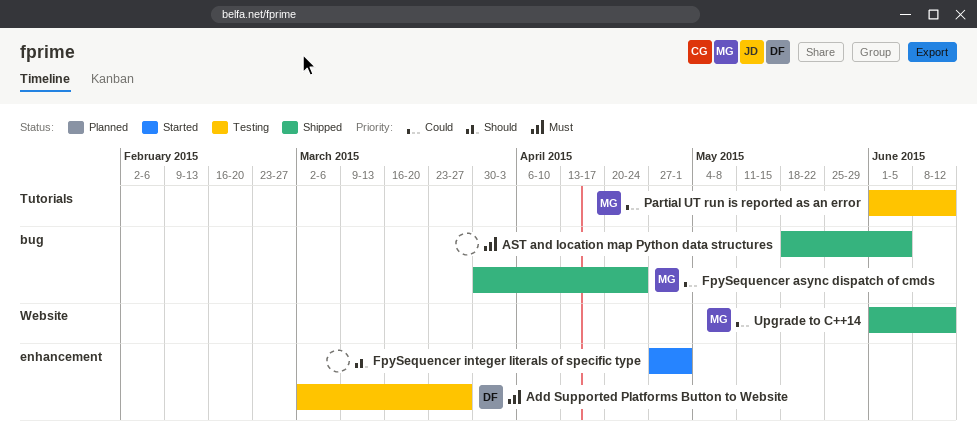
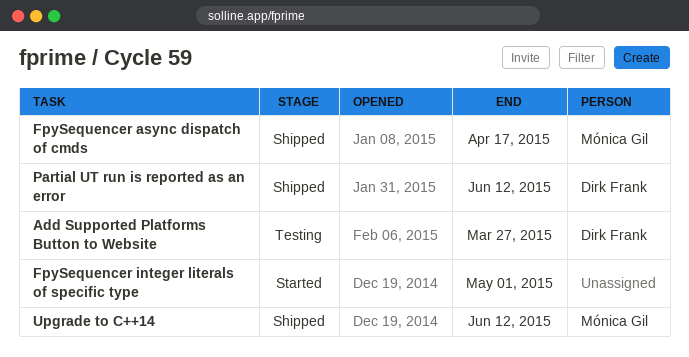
AST and location map Python data structures: present -> none
FpySequencer async dispatch of cmds, due: Apr 24 -> Apr 17
Partial UT run is reported as an error, status: Testing -> Shipped
Partial UT run is reported as an error, owner: Mónica Gil -> Dirk Frank

